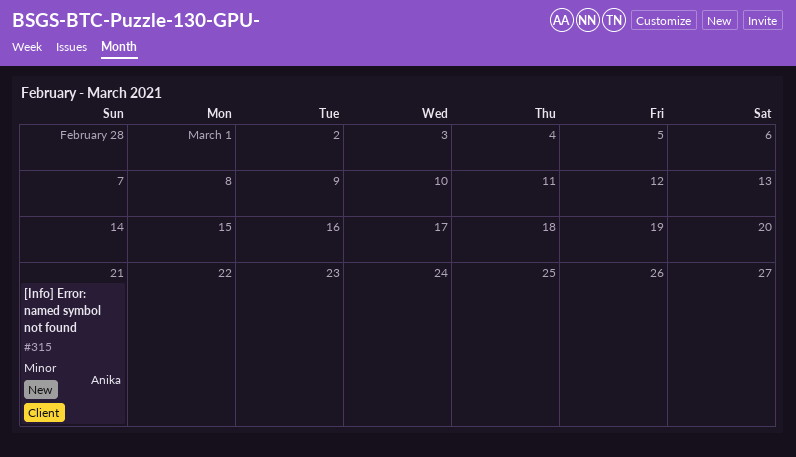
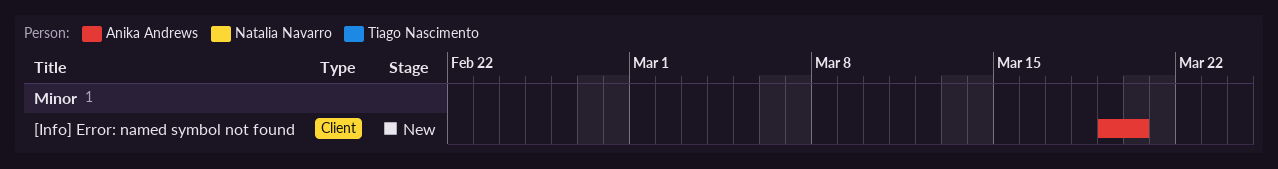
[Info] Error: named symbol not found, due: Mar 21 -> Mar 20

